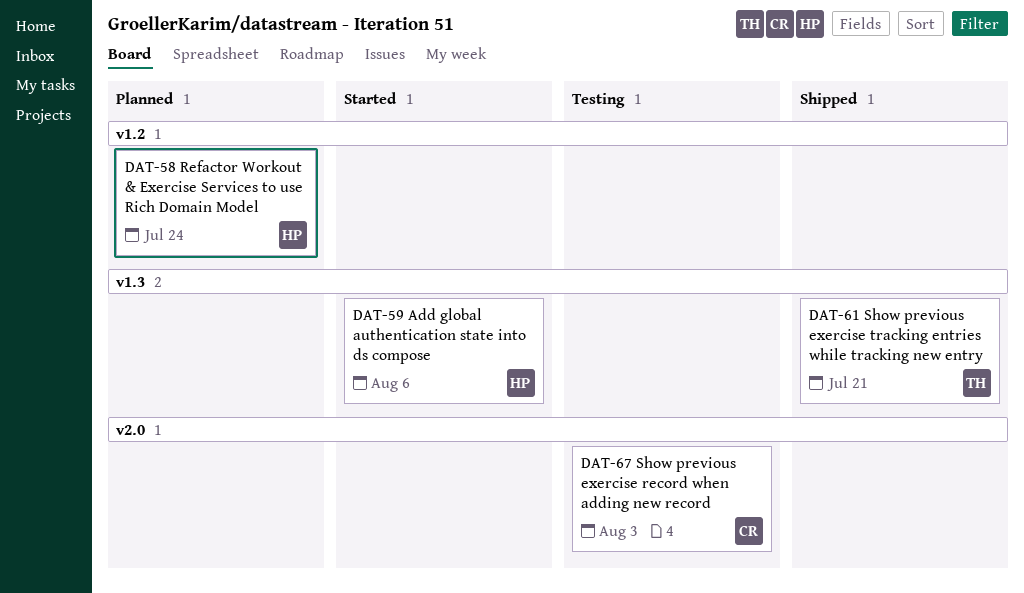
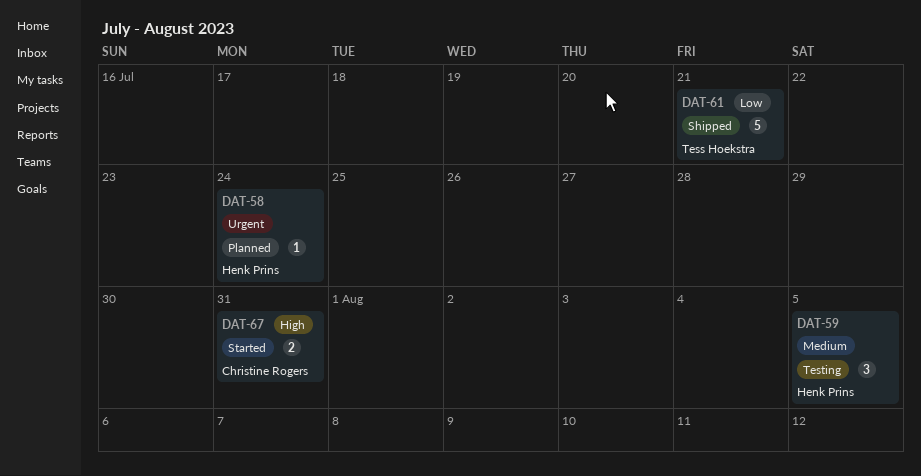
DAT-59, status: Started -> Testing
DAT-59, due: Aug 6 -> Aug 5
DAT-67, status: Testing -> Started
DAT-67, due: Aug 3 -> Jul 31

